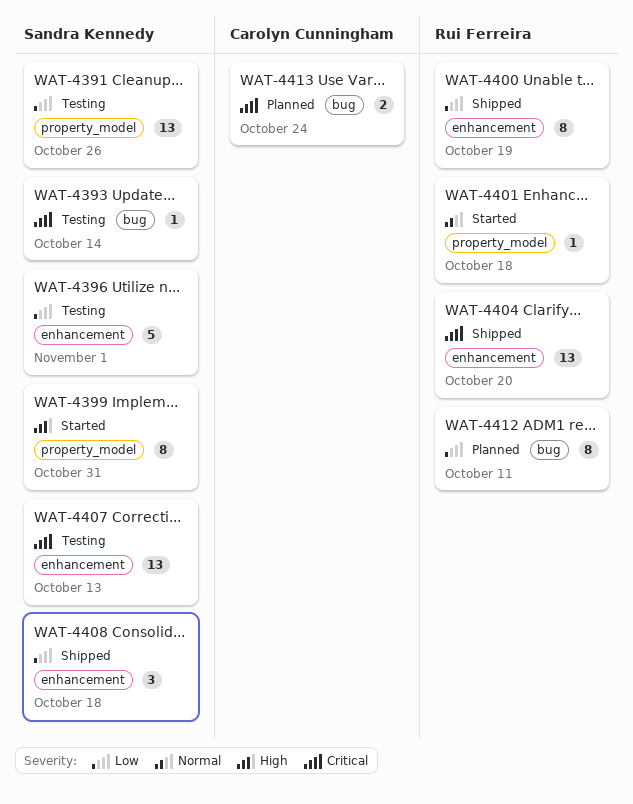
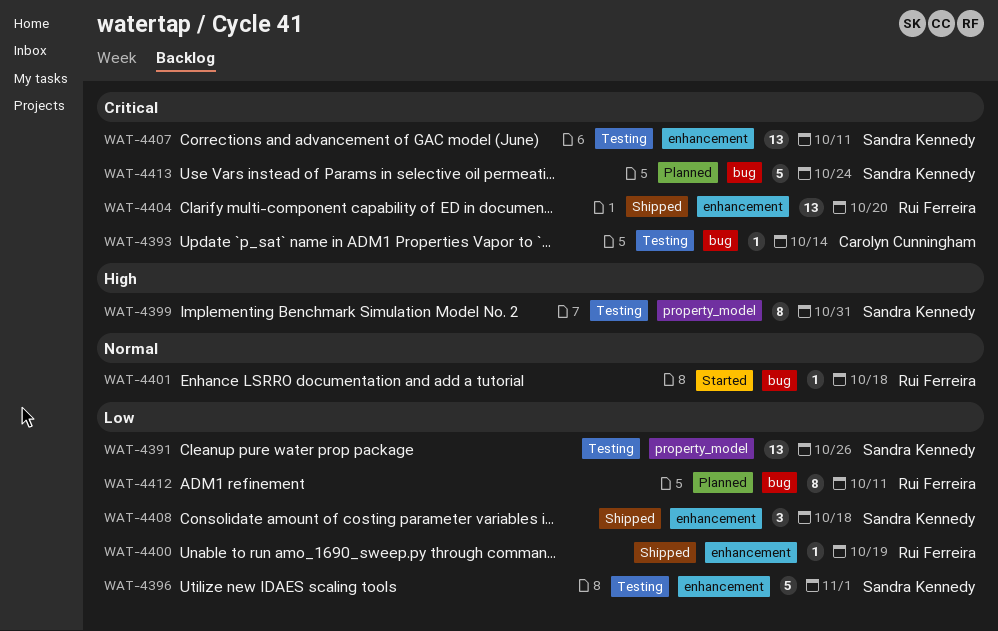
WAT-4393, owner: Sandra Kennedy -> Carolyn Cunningham
WAT-4399, status: Started -> Testing
WAT-4400, estimate: 8 -> 1
WAT-4401, label: property_model -> bug
WAT-4407, due: Oct 13 -> Oct 11
WAT-4413, owner: Carolyn Cunningham -> Sandra Kennedy
WAT-4413, estimate: 2 -> 5

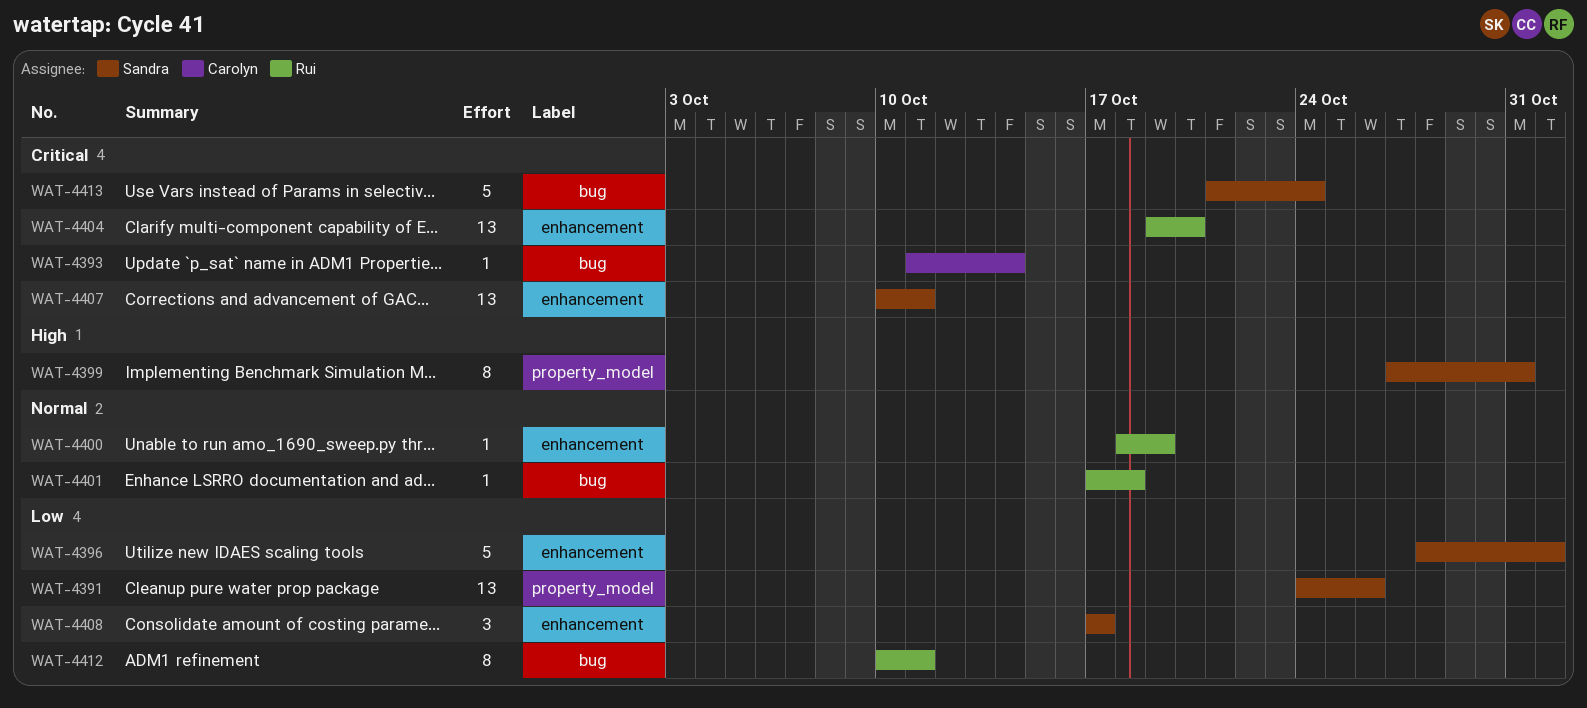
WAT-4400, priority: Low -> Normal
WAT-4408, due: Oct 18 -> Oct 17

